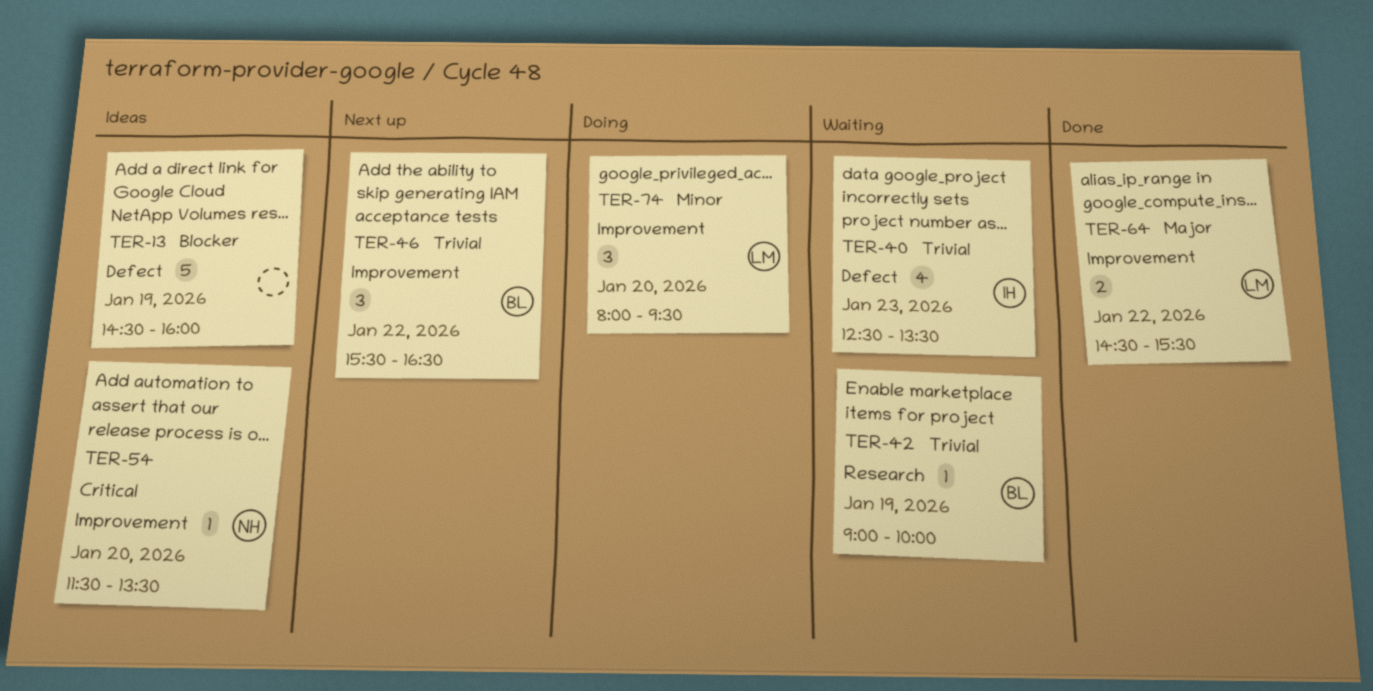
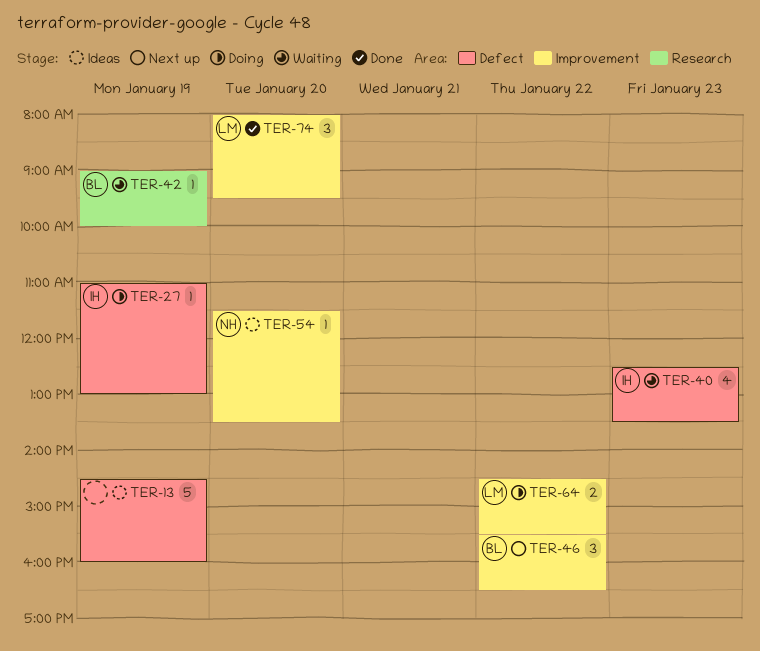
TER-27: none -> present
TER-64, status: Done -> Doing
TER-74, status: Doing -> Done

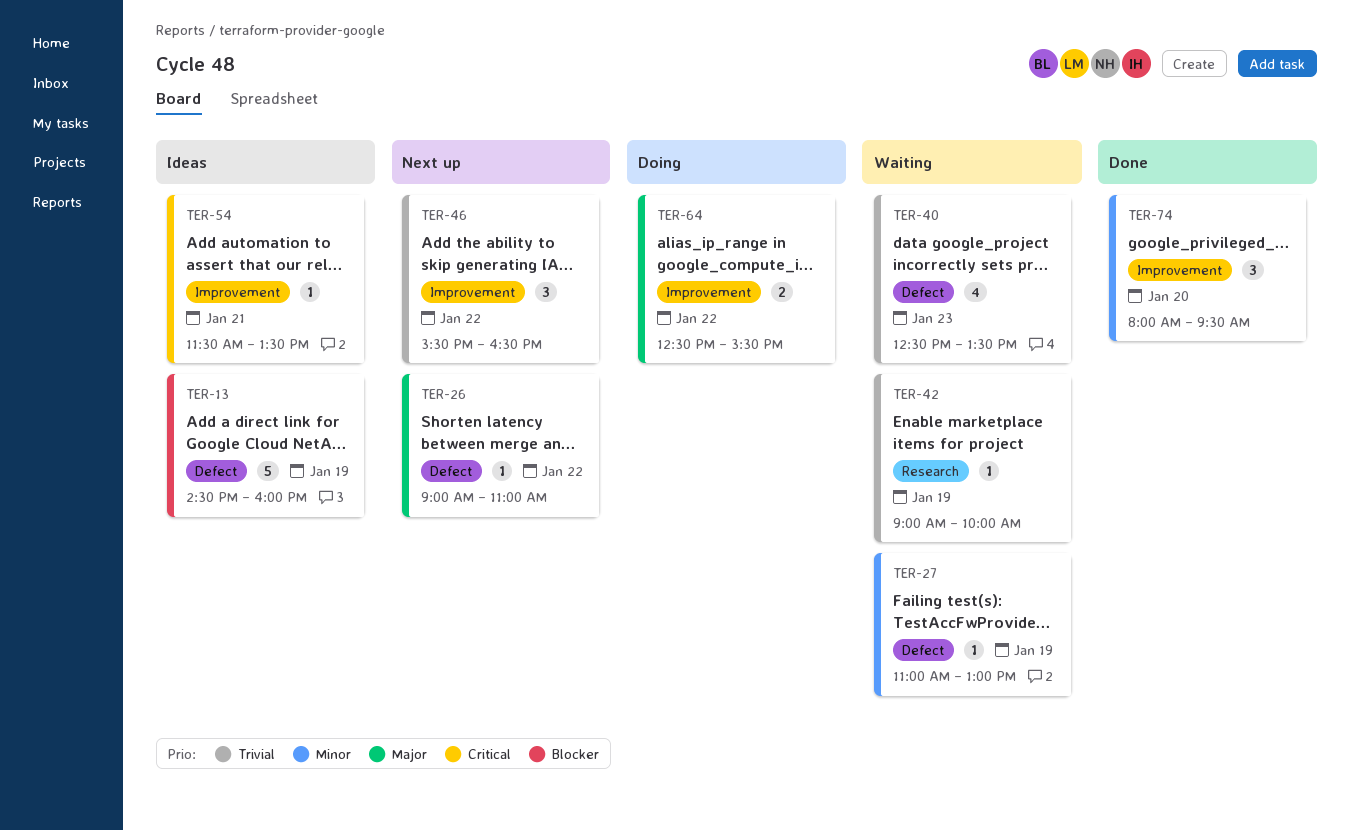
TER-26: none -> present
TER-27, status: Doing -> Waiting
TER-54, day: Jan 20 -> Jan 21
TER-64, begins: 14:30 -> 12:30

